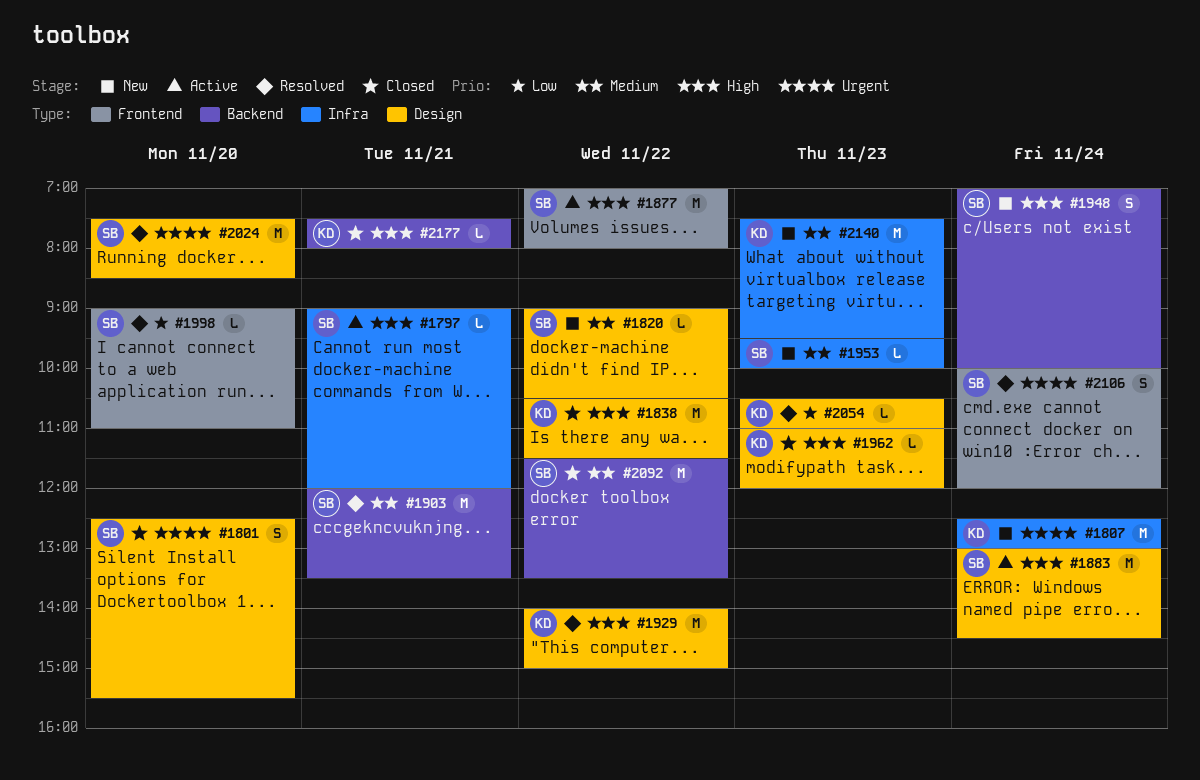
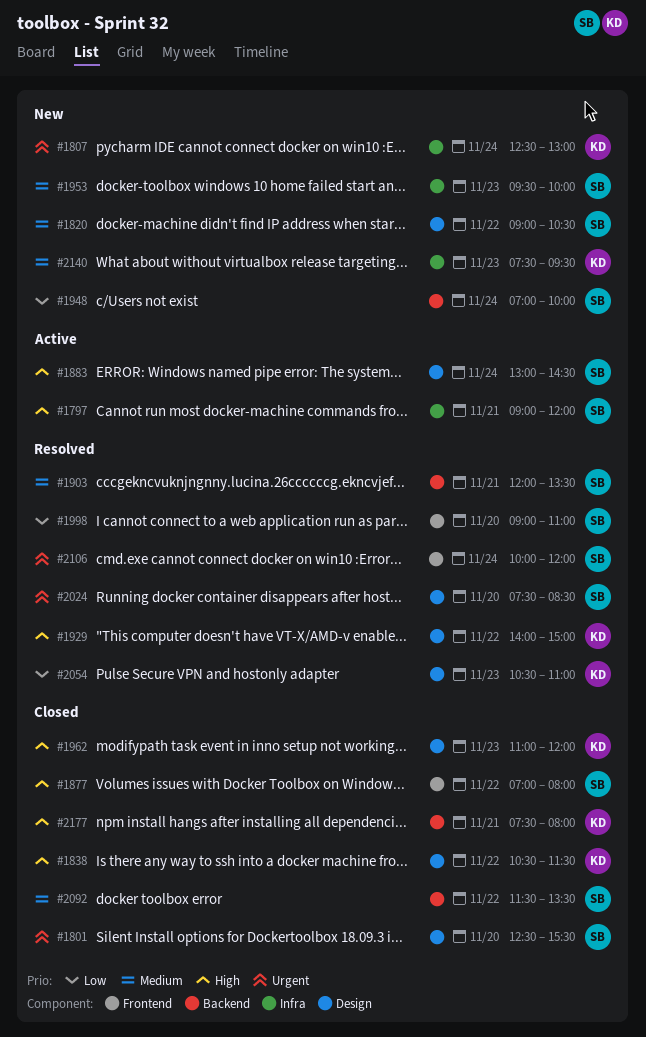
#1877, status: Active -> Closed
#1948, priority: High -> Low

